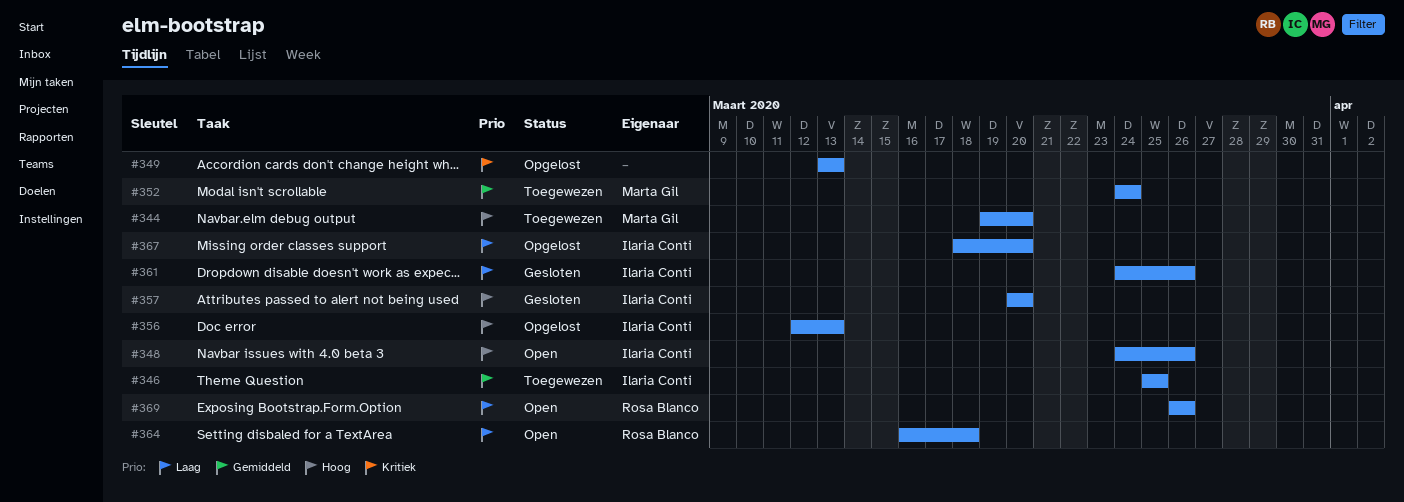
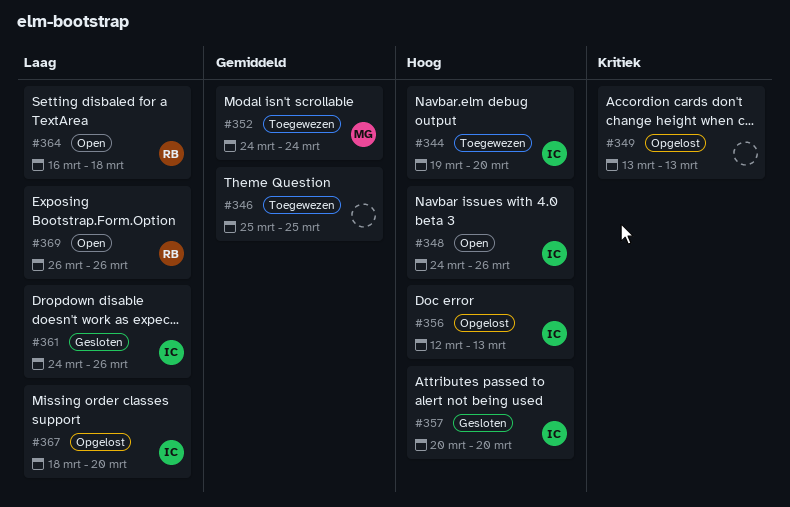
#344, owner: Marta Gil -> Ilaria Conti
#346, owner: Ilaria Conti -> none

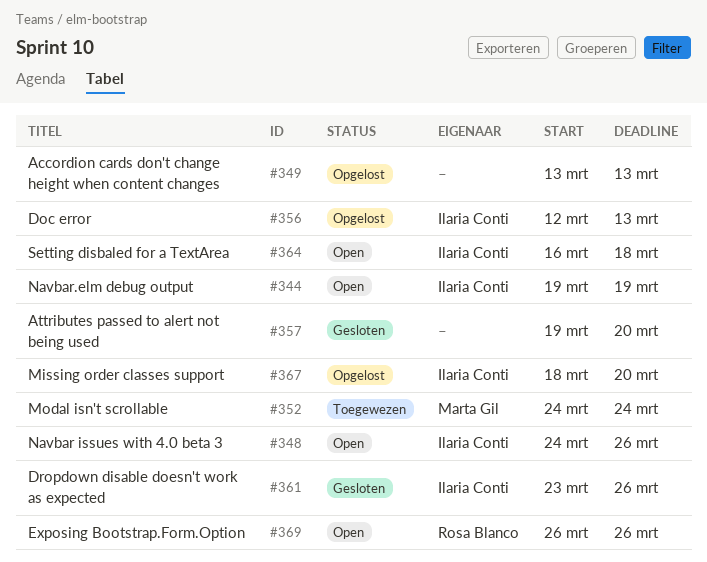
#344, status: Toegewezen -> Open
#344, due: Mar 20 -> Mar 19
#346: present -> none
#357, owner: Ilaria Conti -> none
#357, start: Mar 20 -> Mar 19
#361, start: Mar 24 -> Mar 23
#364, owner: Rosa Blanco -> Ilaria Conti

